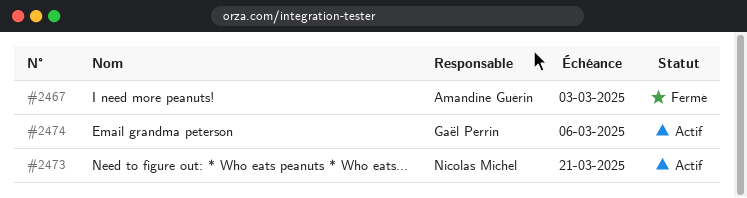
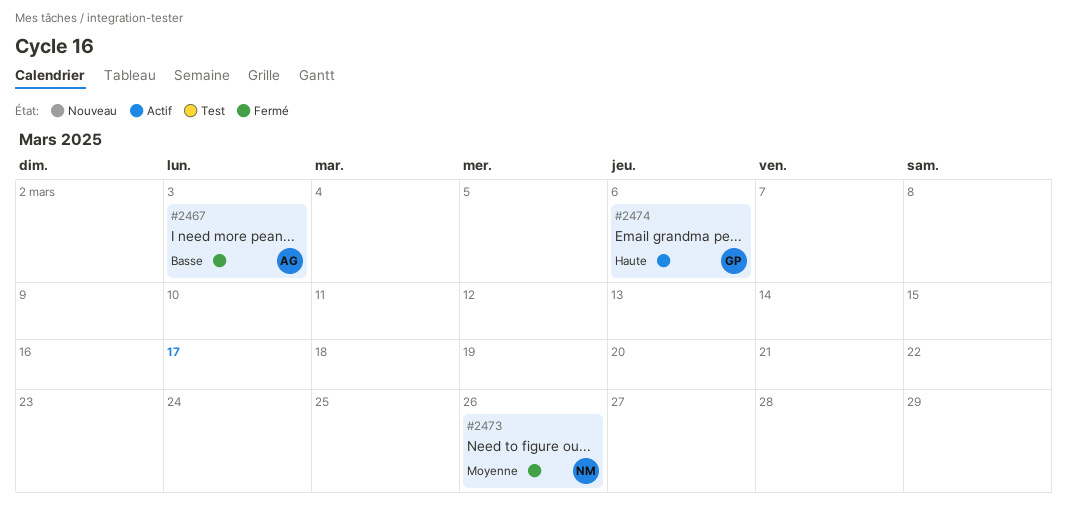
#2473, status: Actif -> Fermé
#2473, due: Mar 21 -> Mar 26

